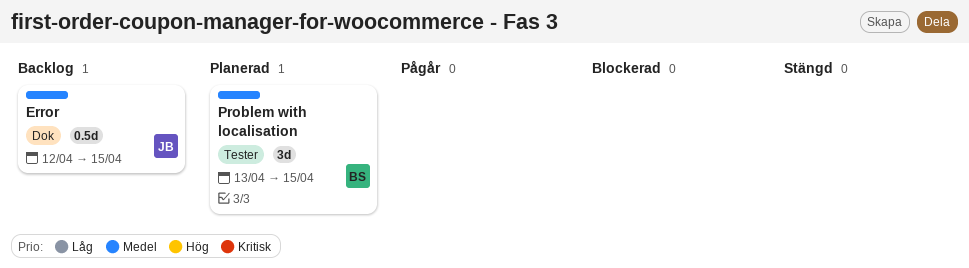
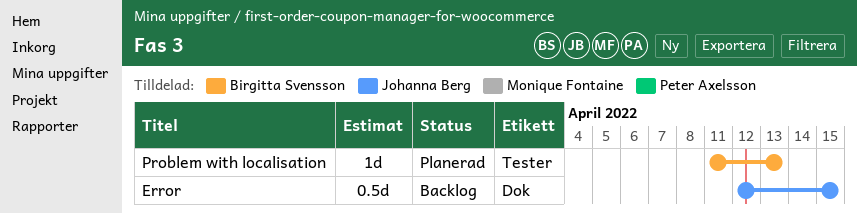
Problem with localisation, estimate: 3d -> 1d
Problem with localisation, start: Apr 13 -> Apr 11
Problem with localisation, due: Apr 15 -> Apr 13

